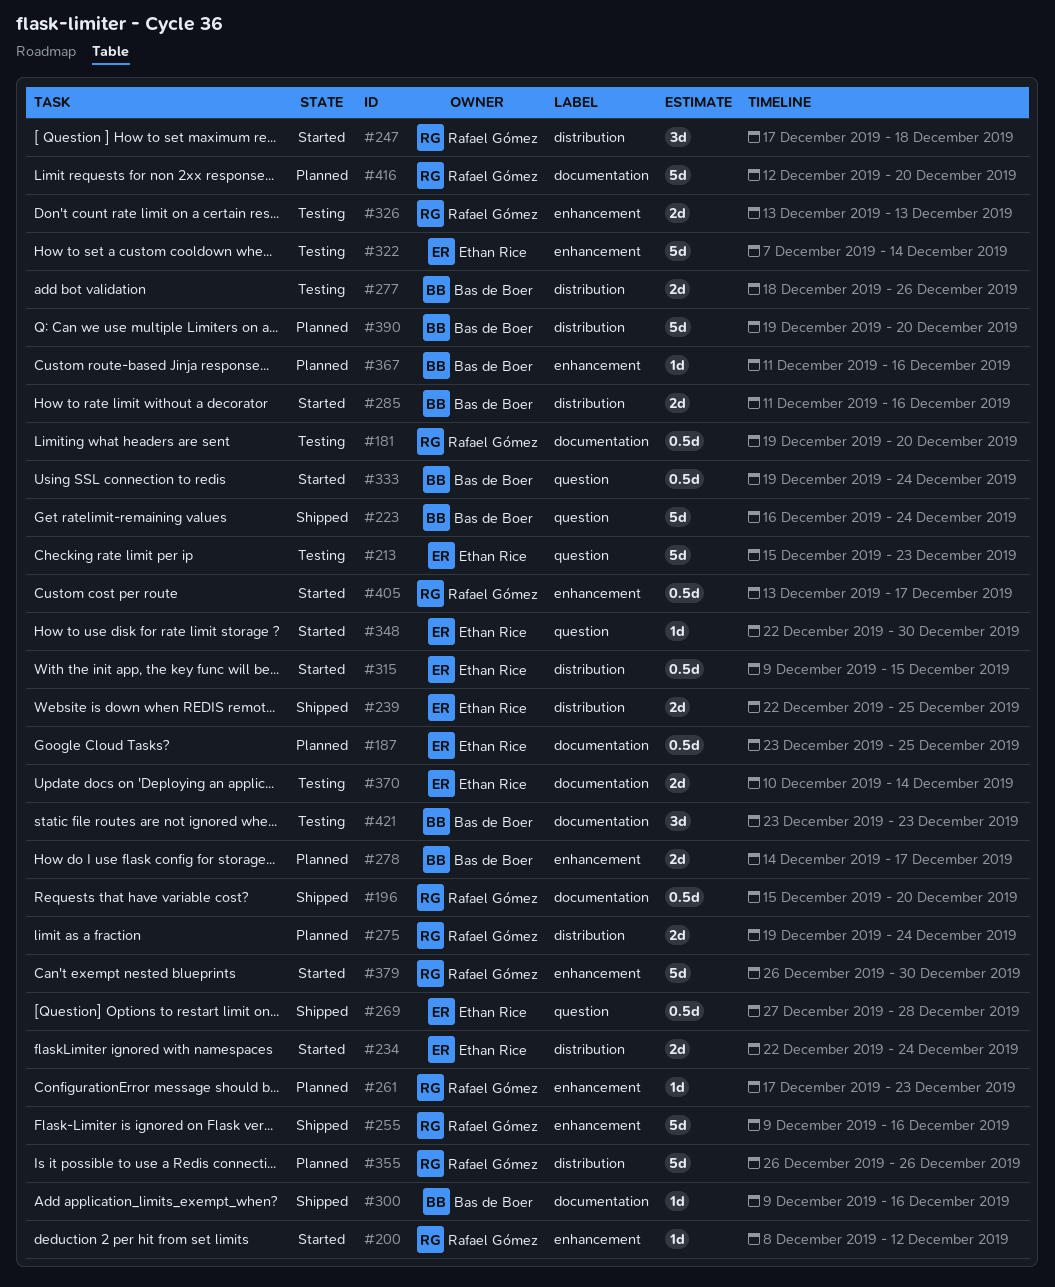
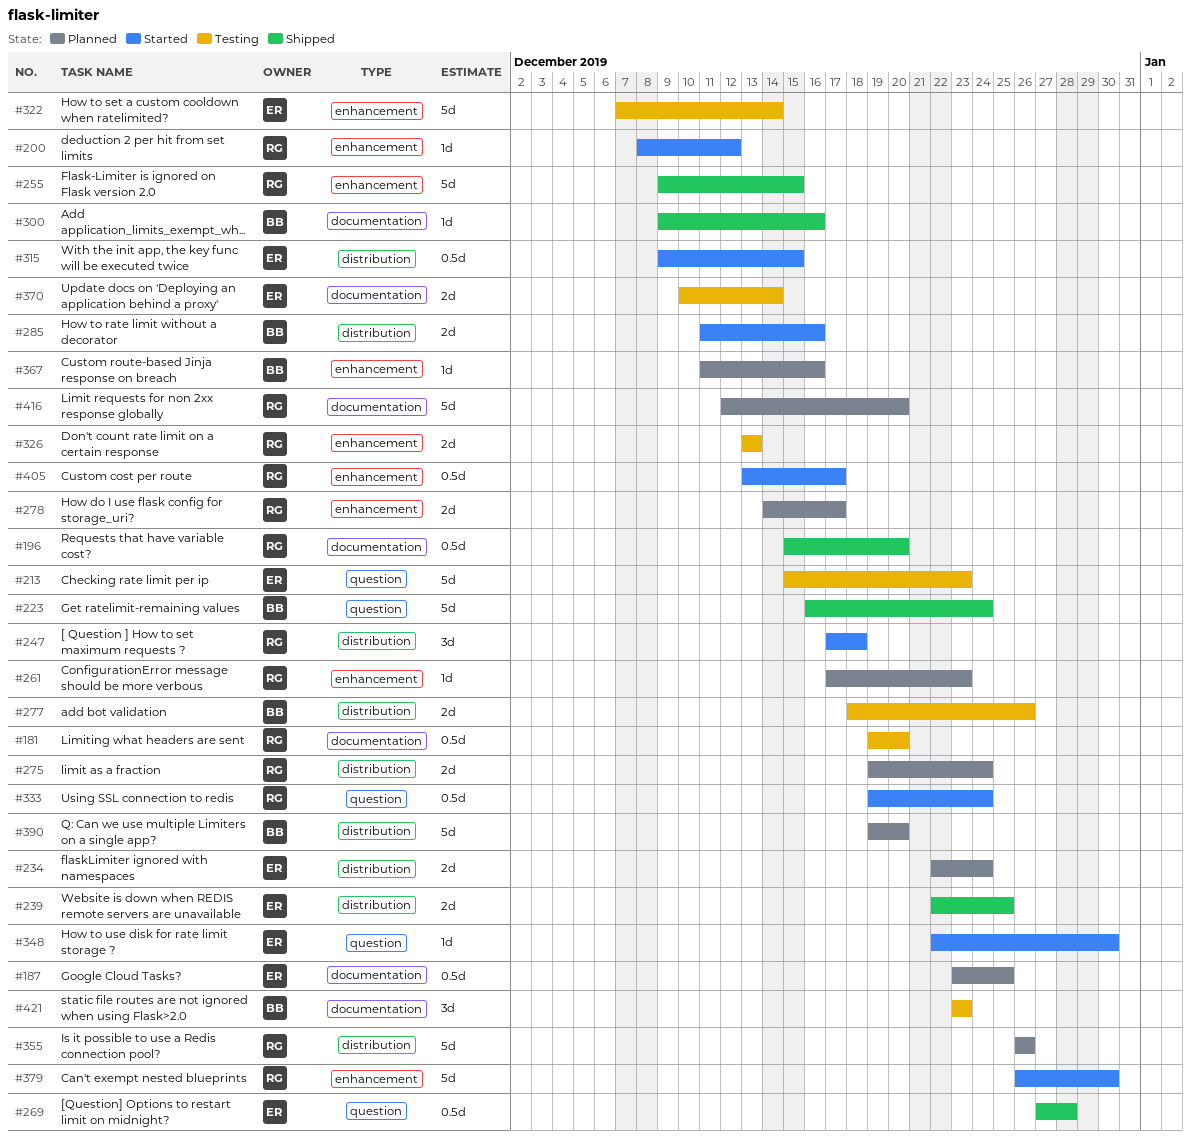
#234, status: Started -> Planned
#255, due: Dec 16 -> Dec 15
#278, owner: Bas de Boer -> Rafael Gómez
#333, owner: Bas de Boer -> Rafael Gómez

